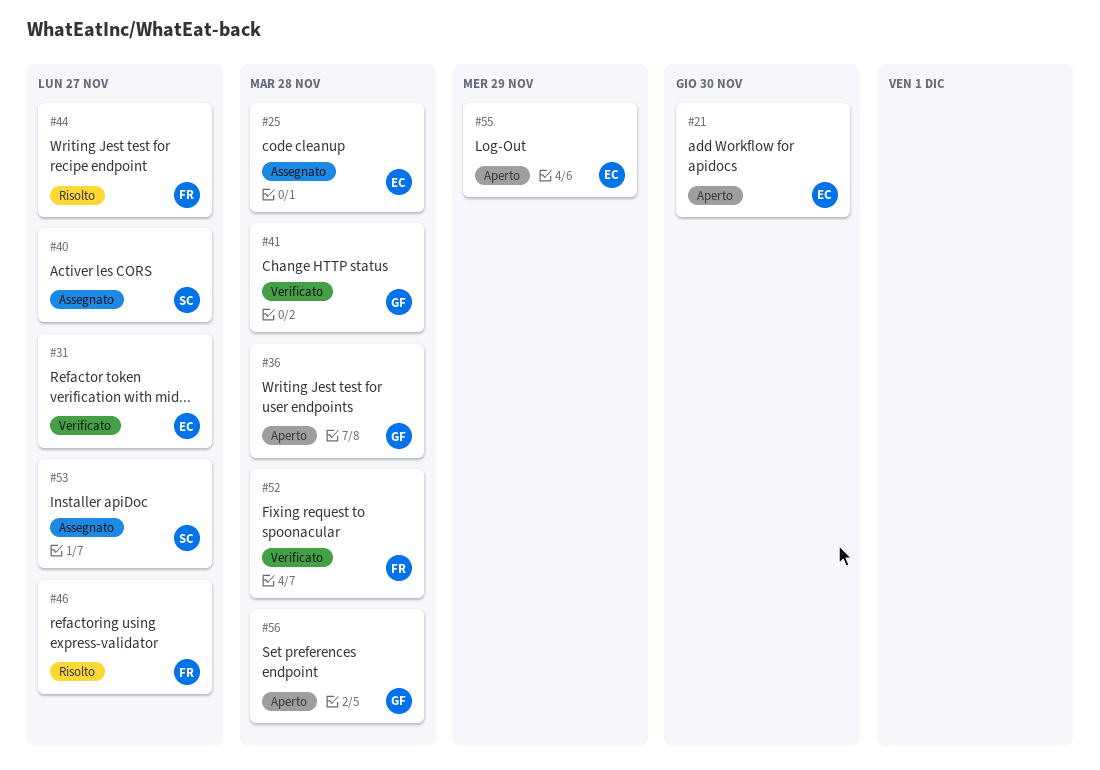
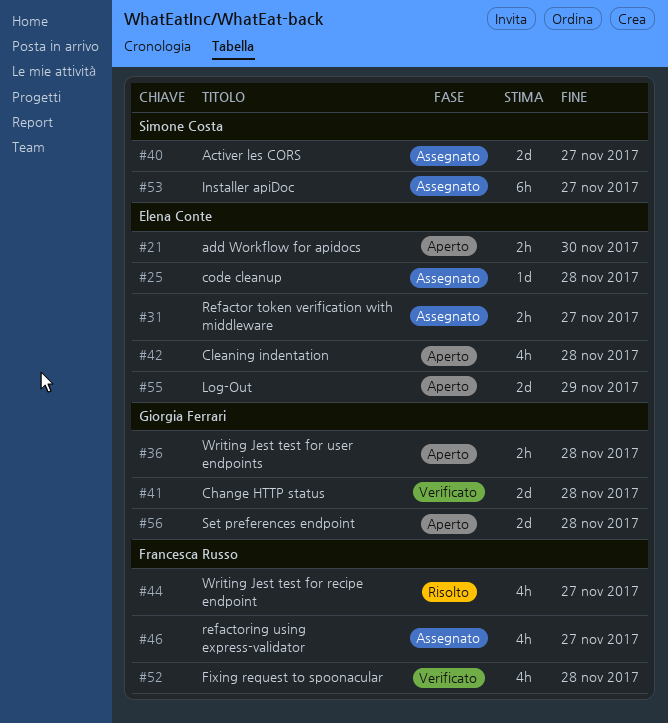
#31, status: Verificato -> Assegnato
#42: none -> present
#46, status: Risolto -> Assegnato

